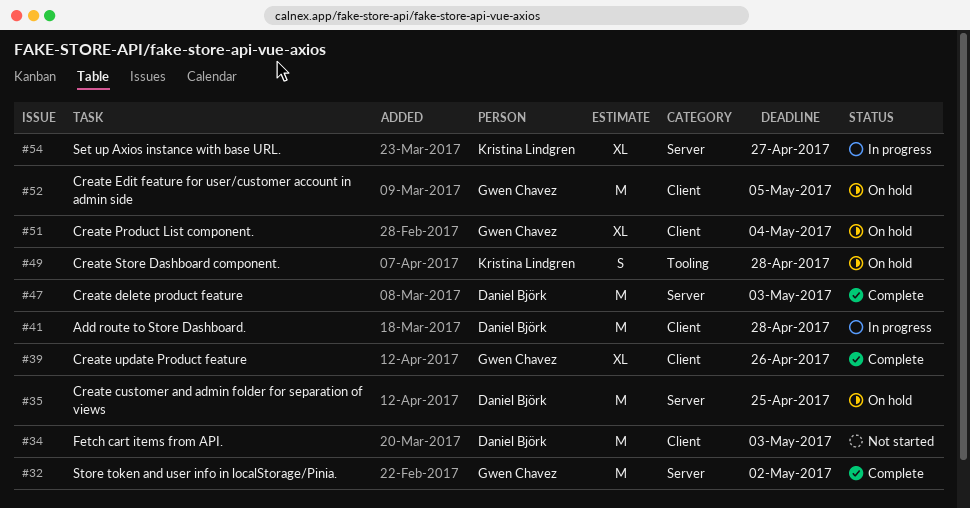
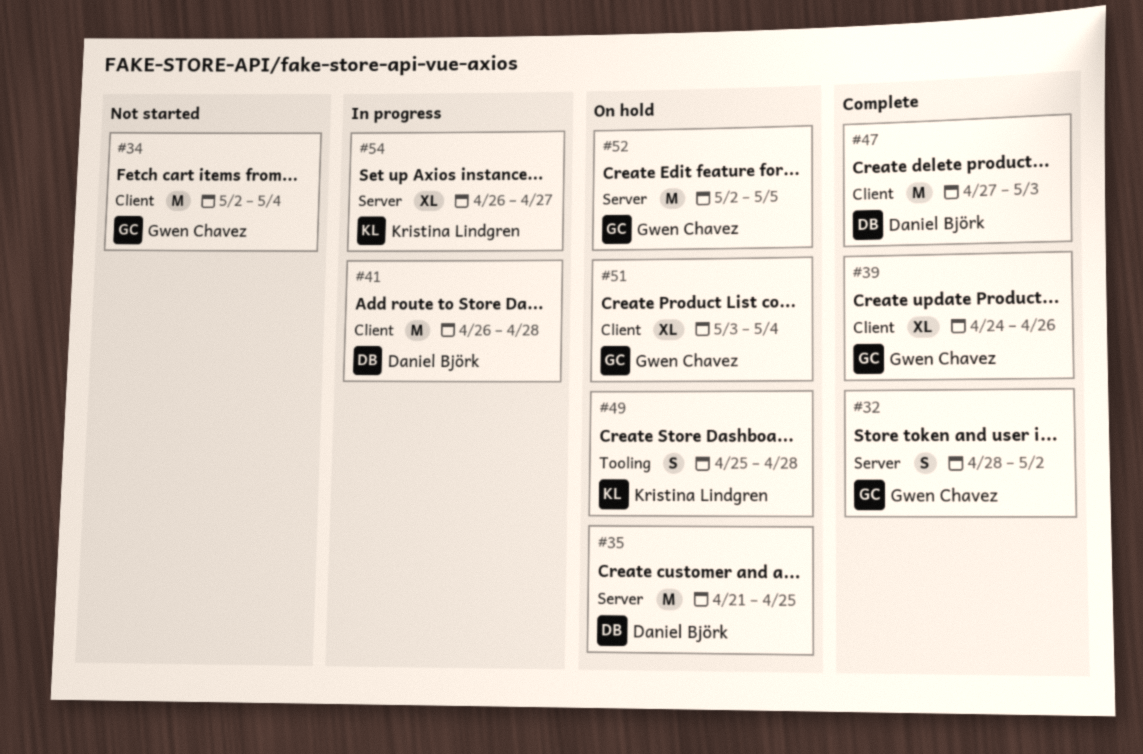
#32, estimate: M -> S
#34, owner: Daniel Björk -> Gwen Chavez
#34, due: May 3 -> May 4
#47, label: Server -> Client
#52, label: Client -> Server

